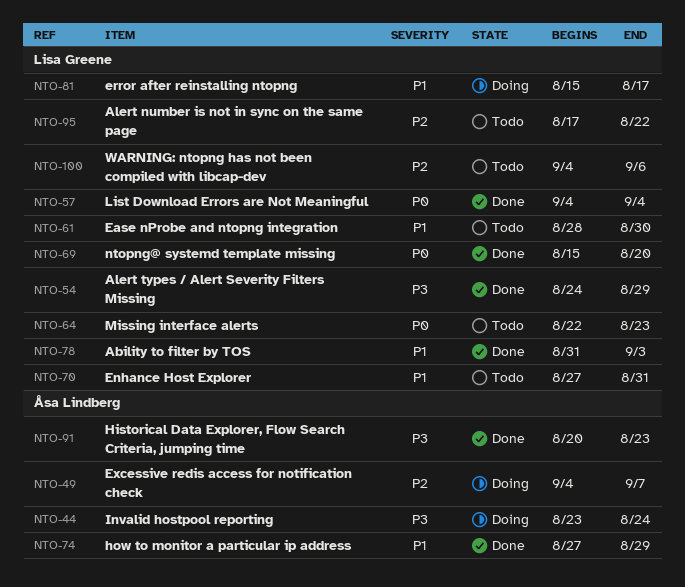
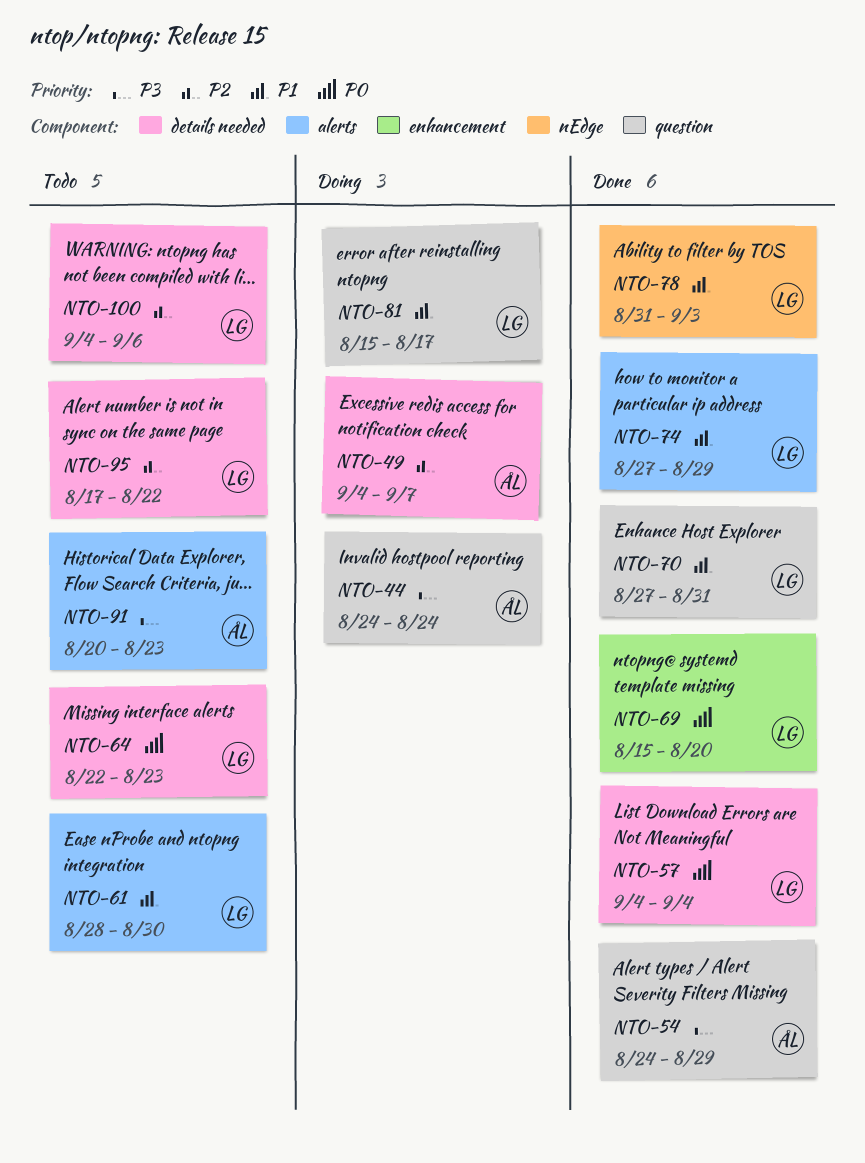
NTO-44, start: Aug 23 -> Aug 24
NTO-54, owner: Lisa Greene -> Åsa Lindberg
NTO-70, status: Todo -> Done
NTO-74, owner: Åsa Lindberg -> Lisa Greene
NTO-91, status: Done -> Todo

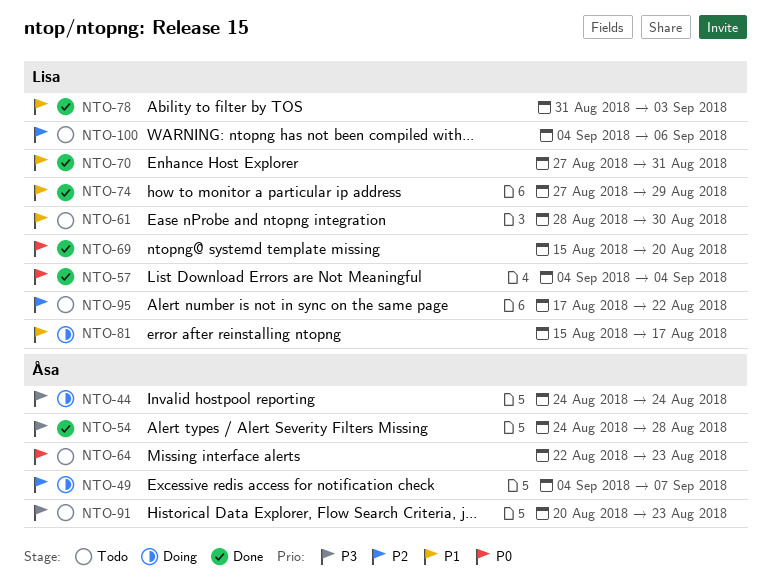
NTO-54, due: Aug 29 -> Aug 28
NTO-64, owner: Lisa -> Åsa

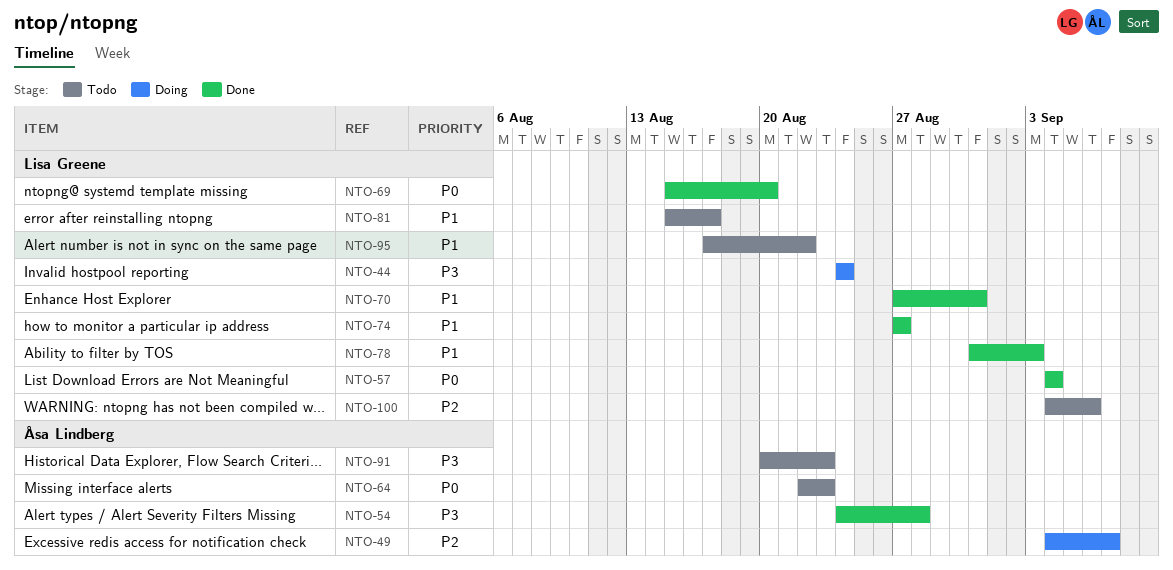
NTO-44, owner: Åsa Lindberg -> Lisa Greene
NTO-61: present -> none
NTO-74, due: Aug 29 -> Aug 27
NTO-81, status: Doing -> Todo
NTO-95, priority: P2 -> P1

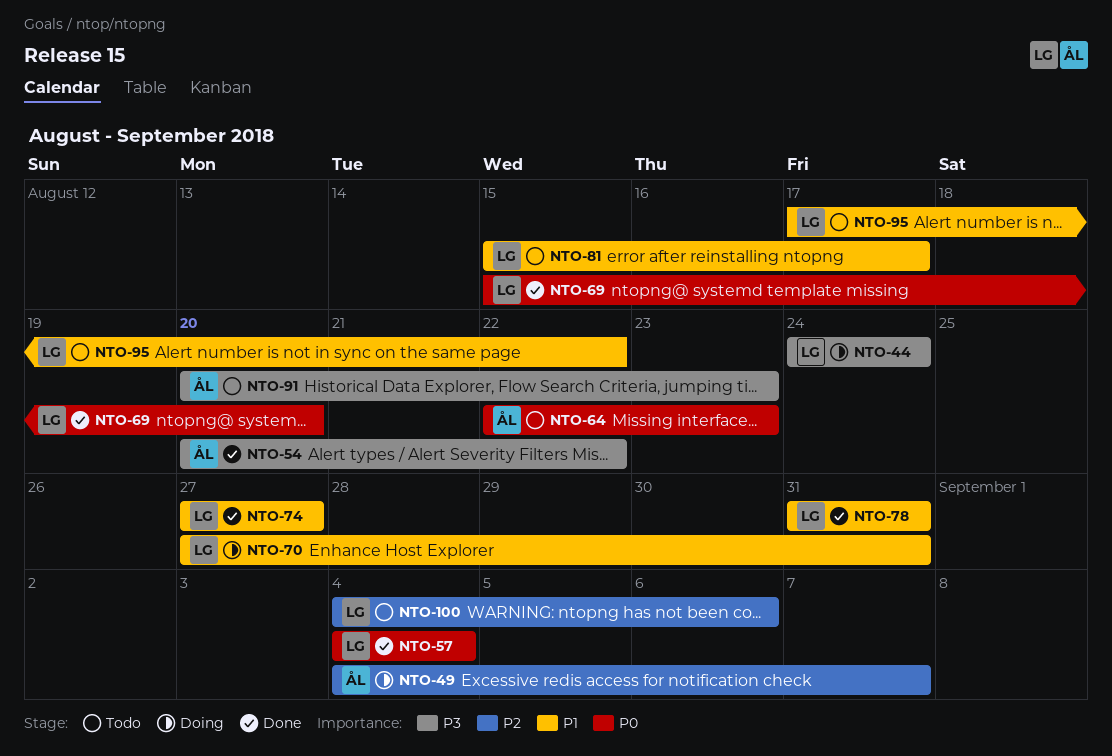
NTO-54, start: Aug 24 -> Aug 20
NTO-54, due: Aug 28 -> Aug 22
NTO-70, status: Done -> Doing
NTO-78, due: Sep 3 -> Aug 31

